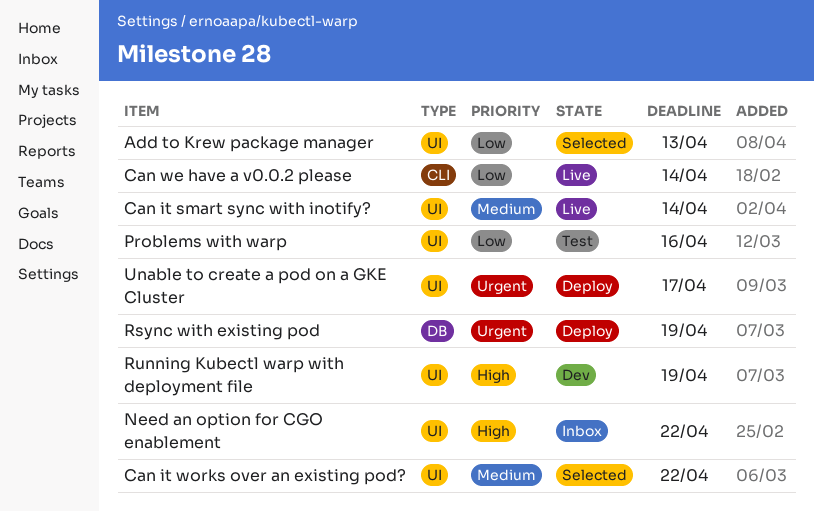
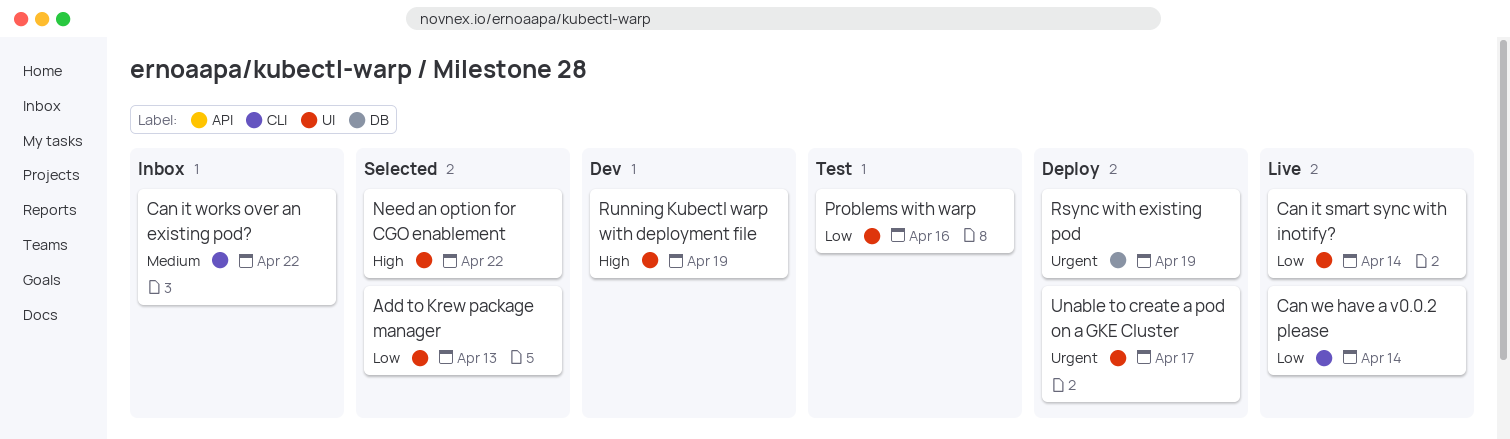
Can it smart sync with inotify?, priority: Medium -> Low
Can it works over an existing pod?, status: Selected -> Inbox
Can it works over an existing pod?, label: UI -> CLI
Need an option for CGO enablement, status: Inbox -> Selected

